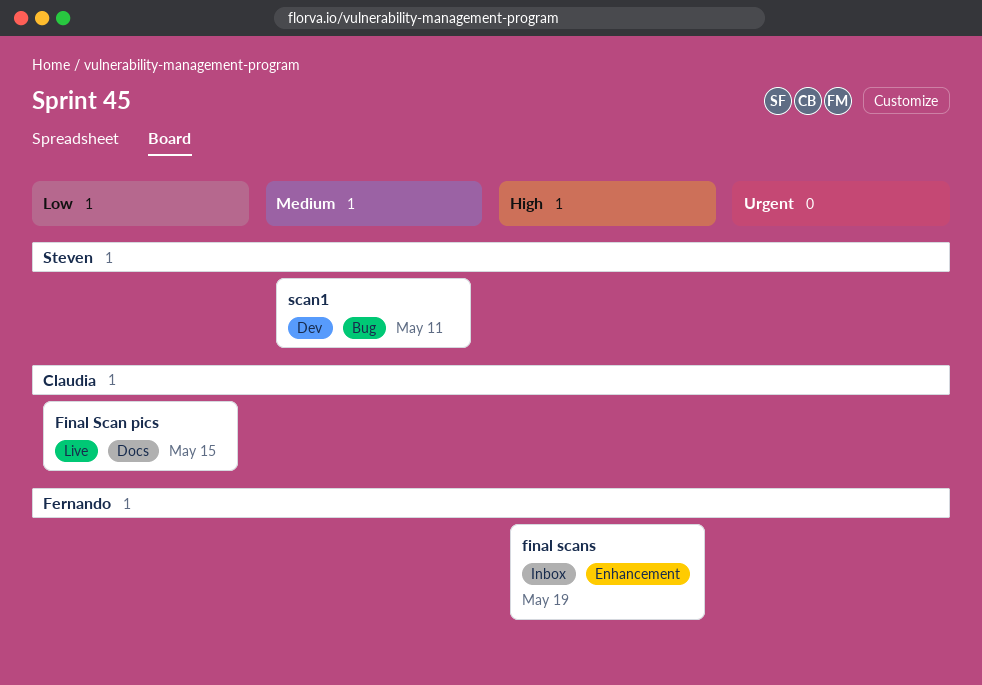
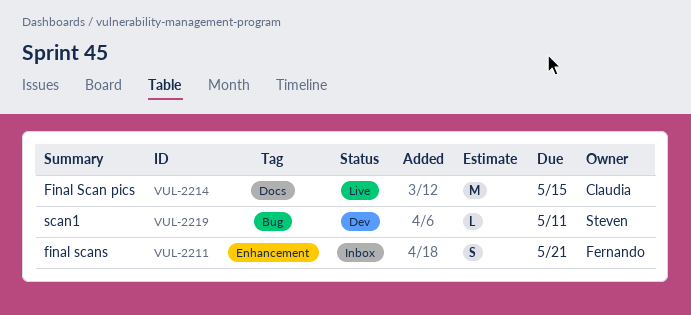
final scans, due: May 19 -> May 21

